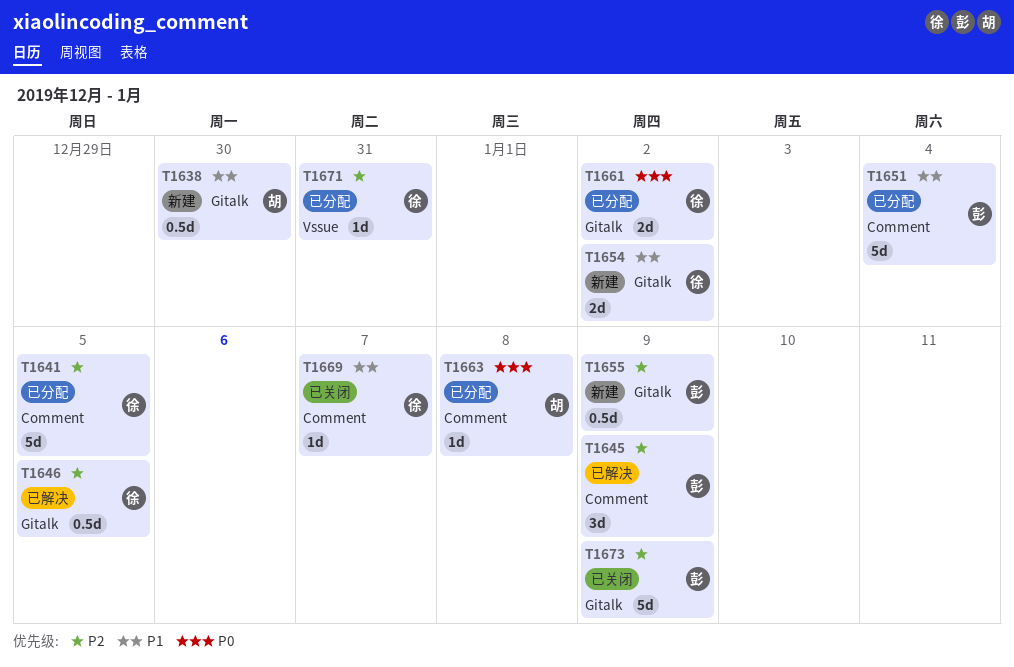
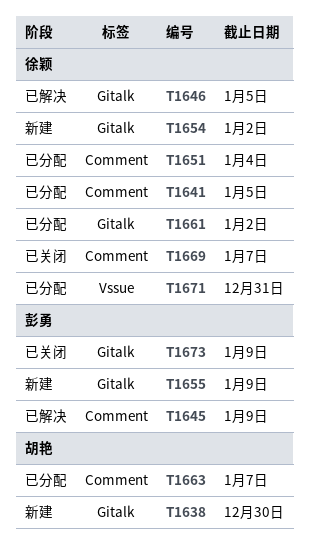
T1651, owner: 彭勇 -> 徐颖
T1663, due: Jan 8 -> Jan 7

